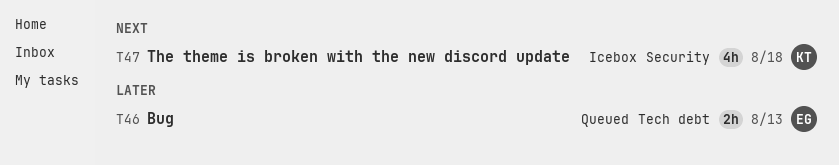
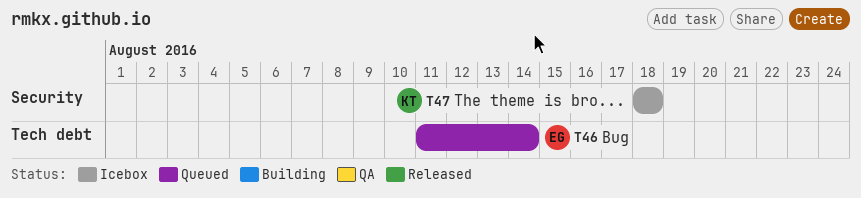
T46, due: Aug 13 -> Aug 14

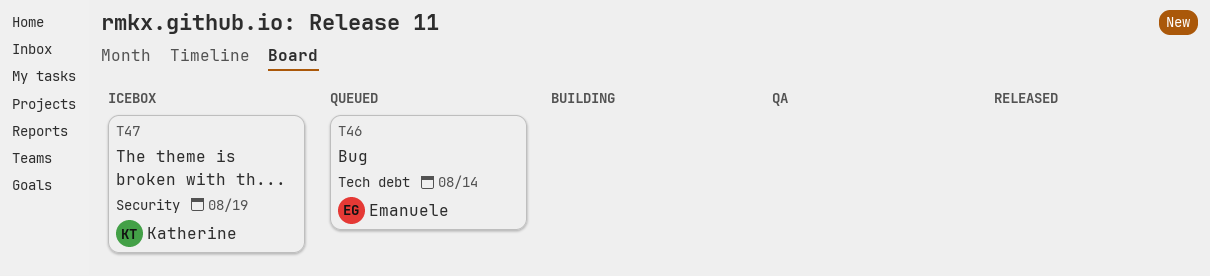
T47, due: Aug 18 -> Aug 19

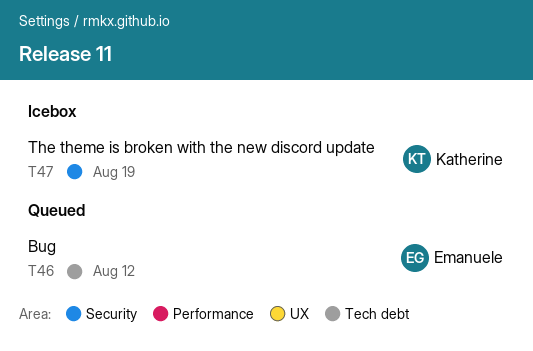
T46, due: Aug 14 -> Aug 12

